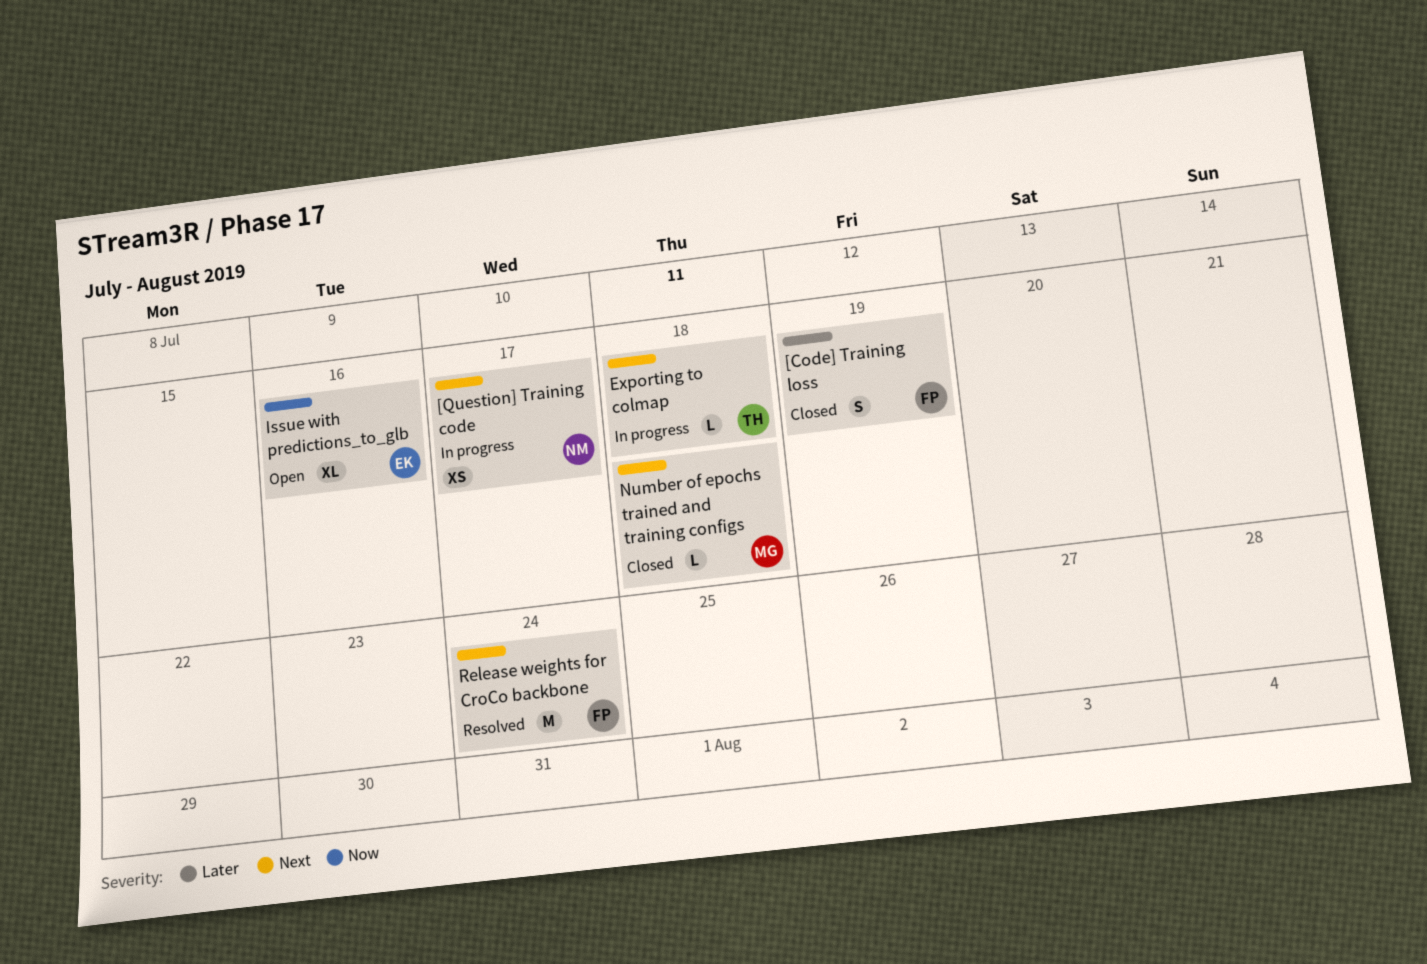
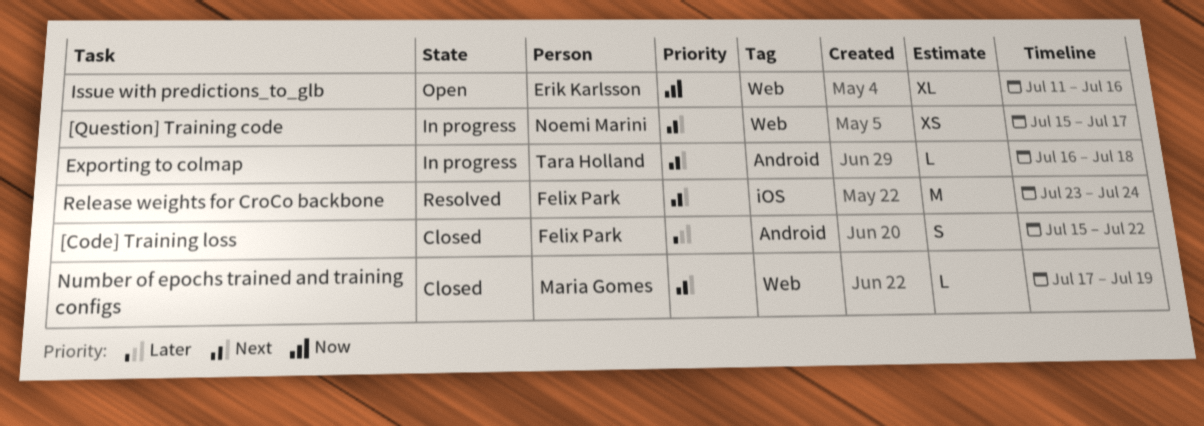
[Code] Training loss, due: Jul 19 -> Jul 22
Number of epochs trained and training configs, due: Jul 18 -> Jul 19

